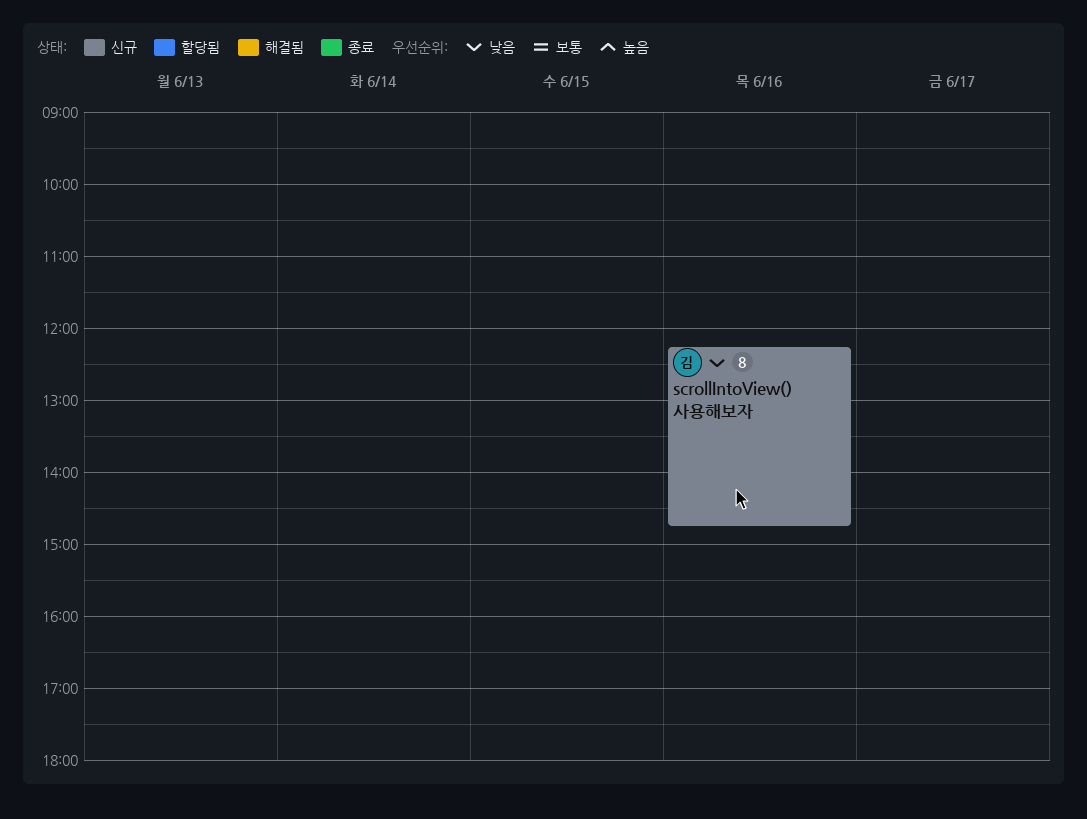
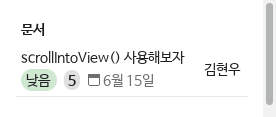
scrollIntoView() 사용해보자, estimate: 8 -> 5
scrollIntoView() 사용해보자, day: Jun 16 -> Jun 15

